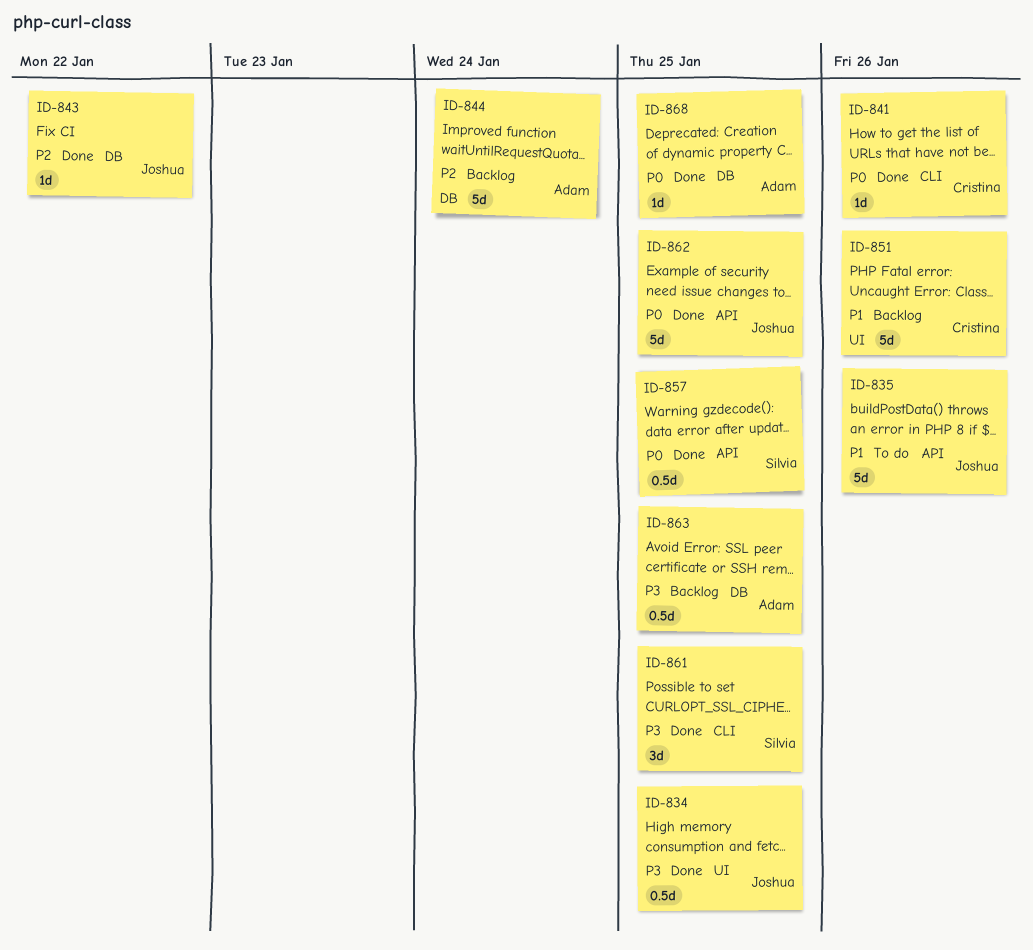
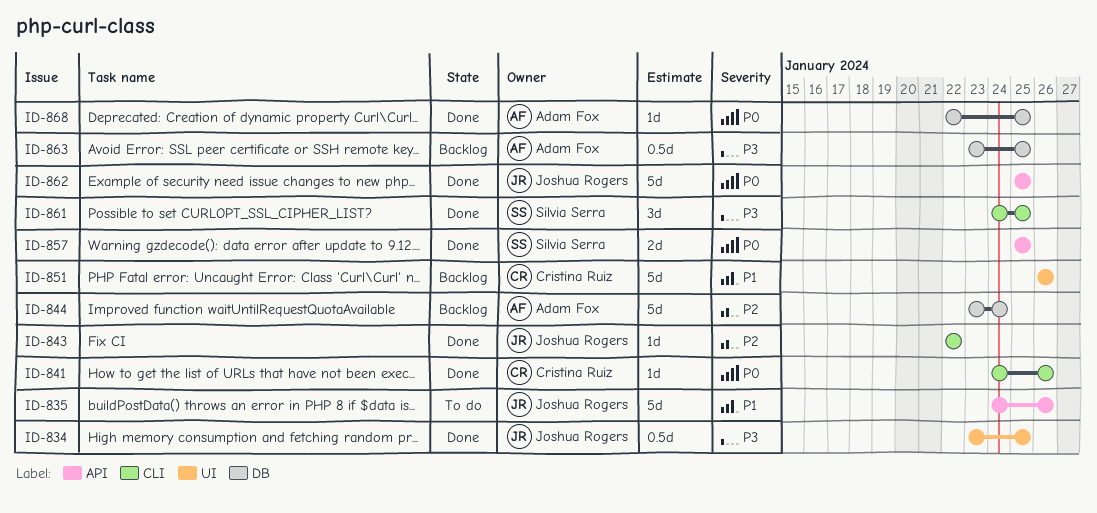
ID-843, label: DB -> CLI
ID-857, estimate: 0.5d -> 2d

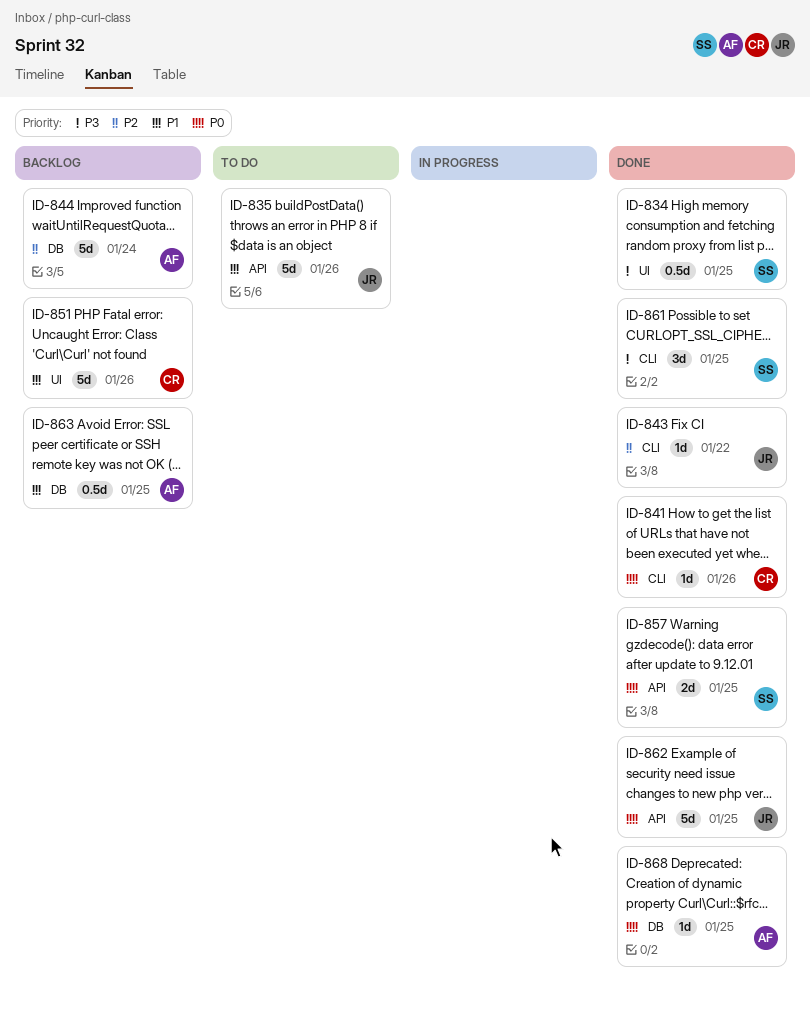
ID-834, owner: Joshua Rogers -> Silvia Serra
ID-863, priority: P3 -> P1

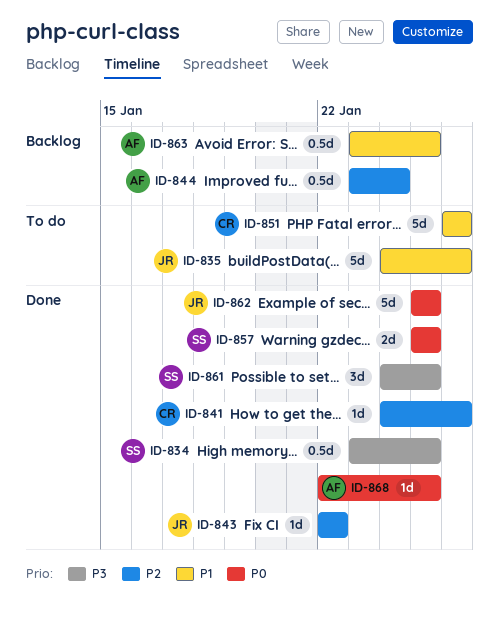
ID-841, priority: P0 -> P2
ID-844, estimate: 5d -> 0.5d
ID-851, status: Backlog -> To do

